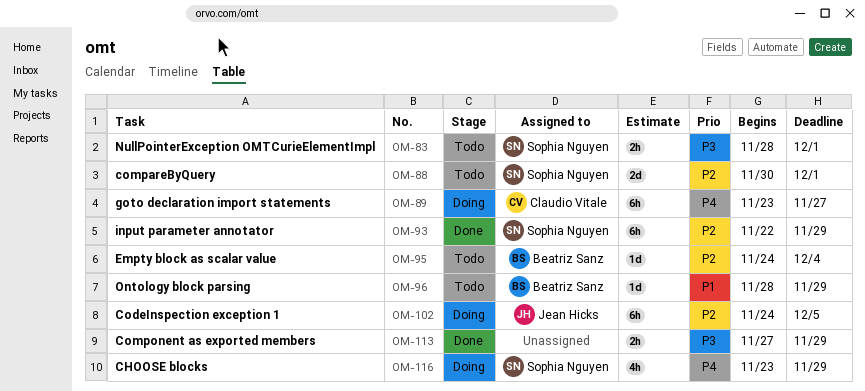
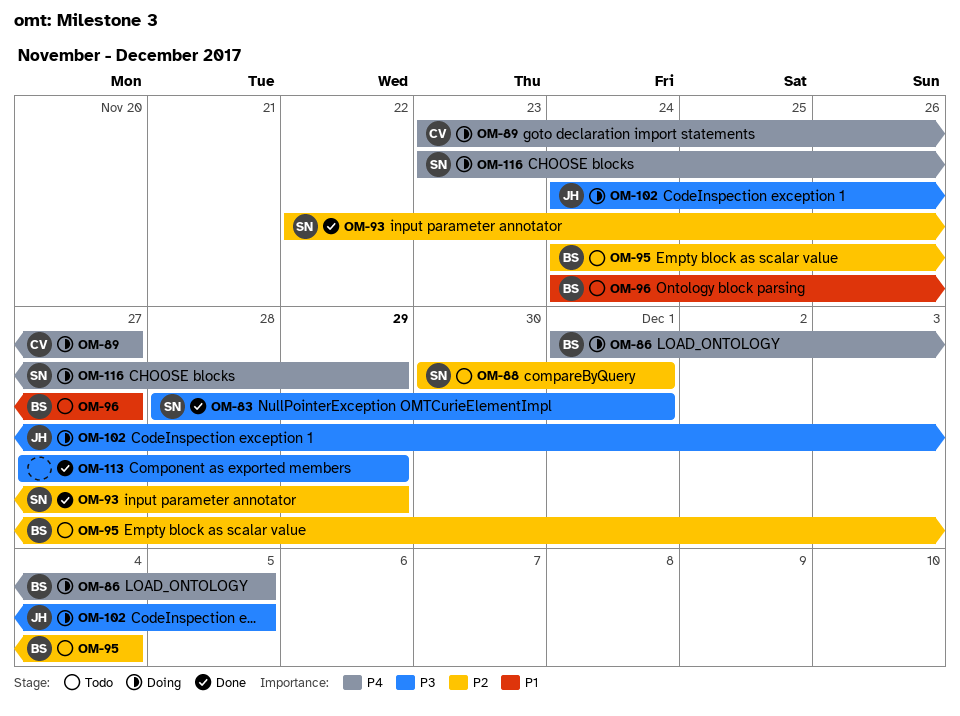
OM-83, status: Todo -> Done
OM-86: none -> present
OM-96, start: Nov 28 -> Nov 24
OM-96, due: Nov 29 -> Nov 27
OM-102, priority: P2 -> P3

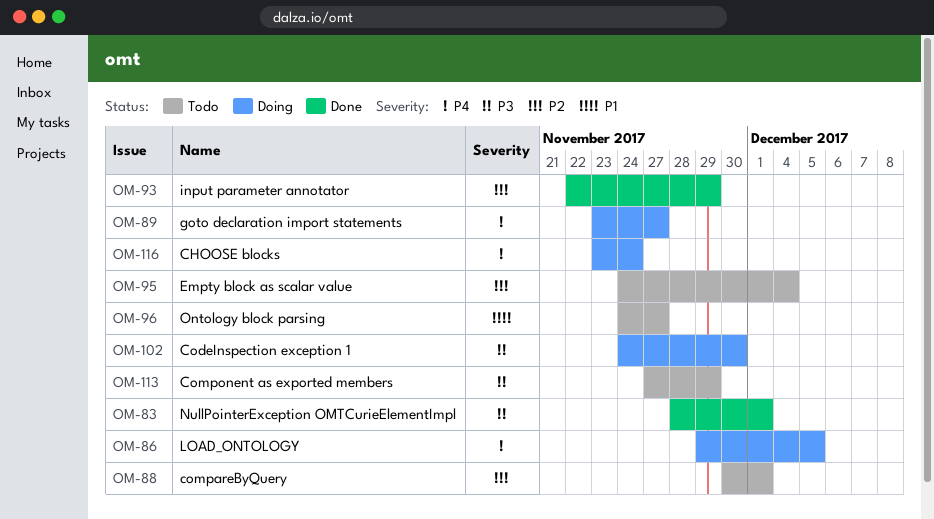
OM-86, start: Dec 1 -> Nov 29
OM-102, due: Dec 5 -> Nov 30
OM-113, status: Done -> Todo
OM-116, due: Nov 29 -> Nov 24

